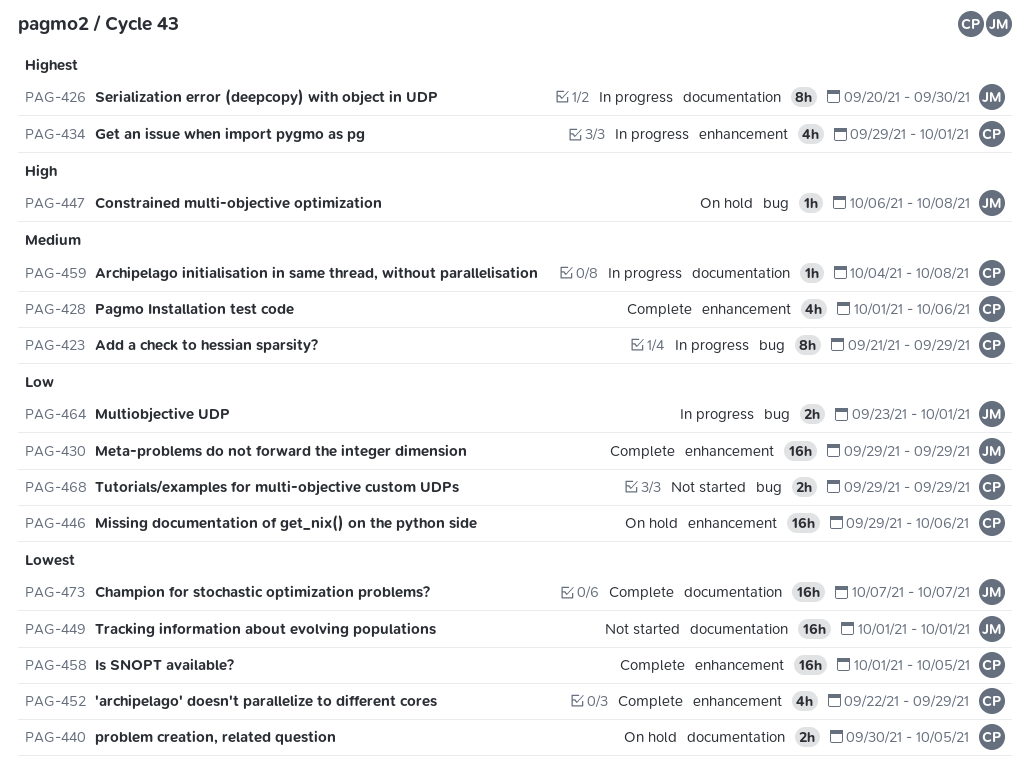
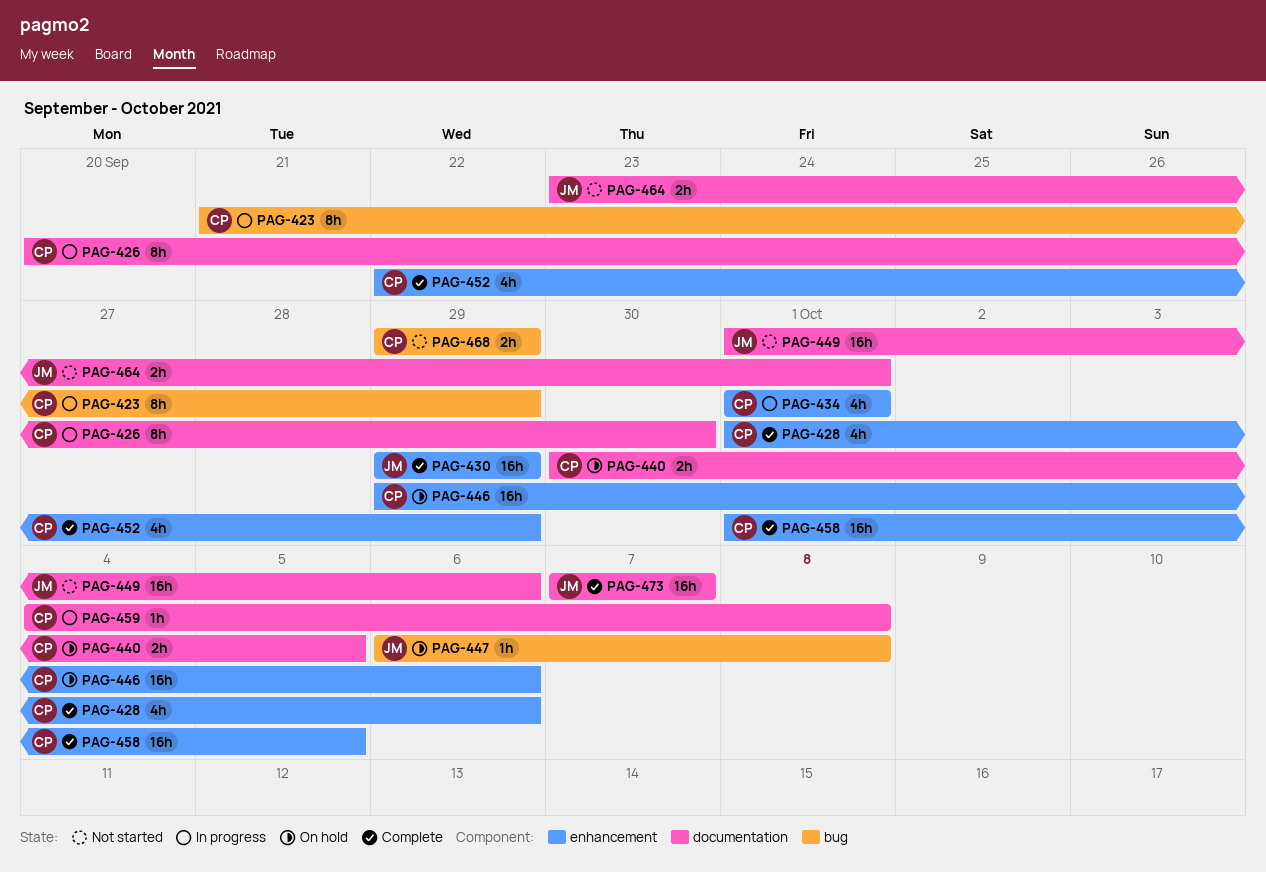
PAG-426, owner: JM -> CP
PAG-434, start: Sep 29 -> Oct 1
PAG-449, due: Oct 1 -> Oct 6
PAG-464, status: In progress -> Not started
PAG-464, label: bug -> documentation

